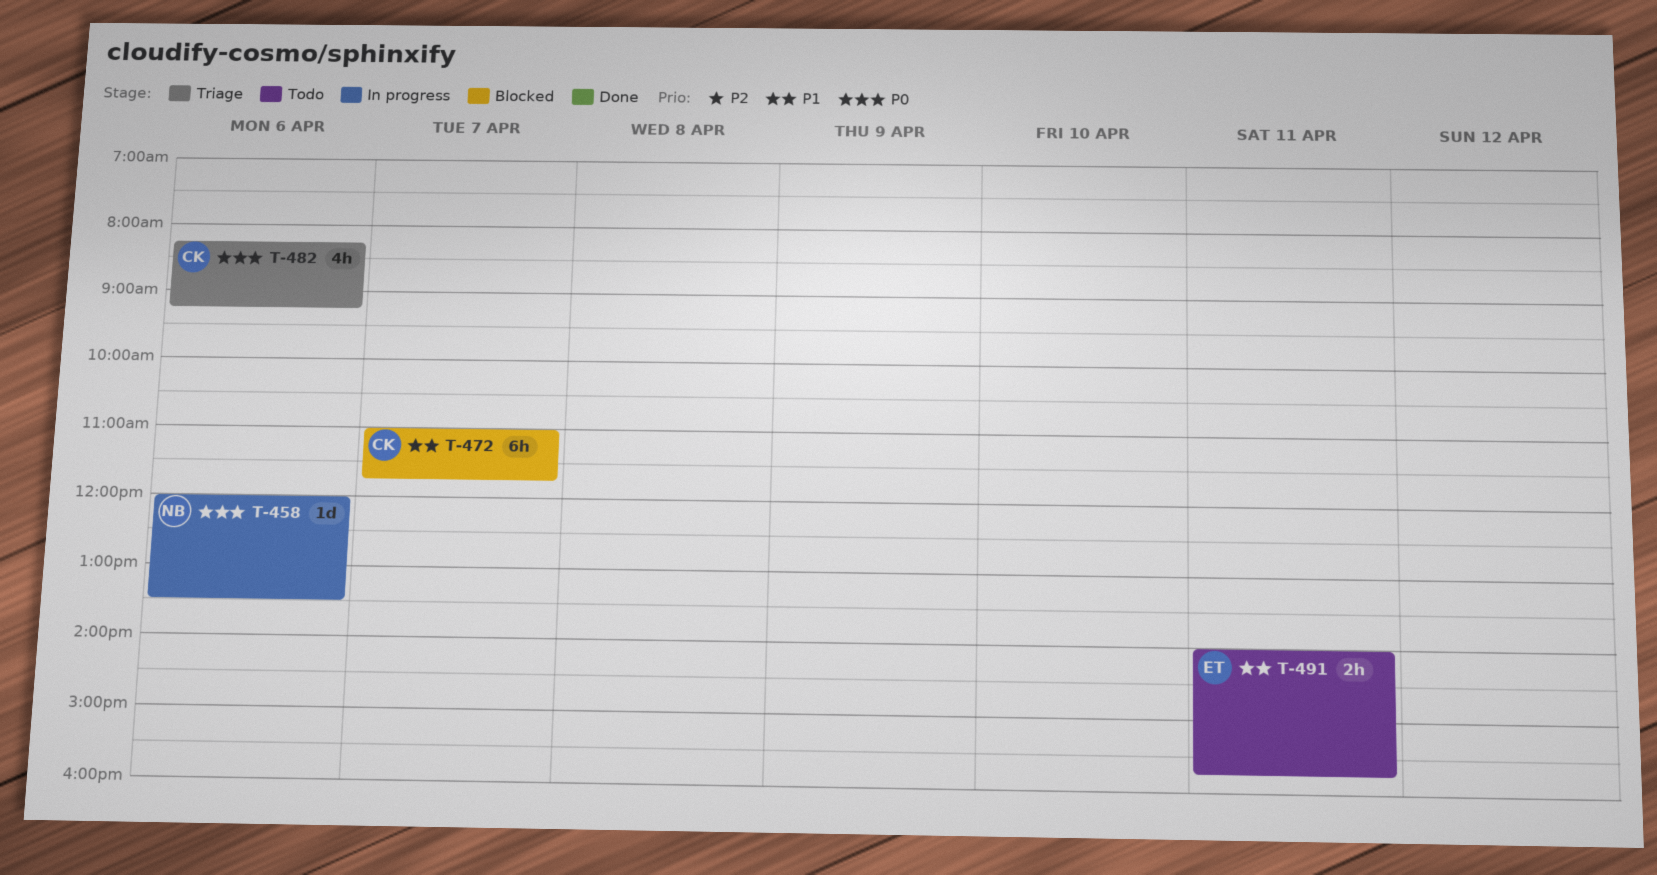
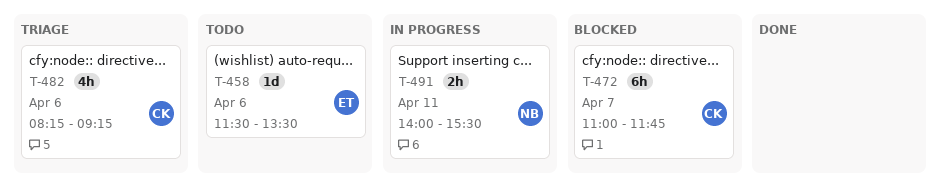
T-458, status: In progress -> Todo
T-458, owner: NB -> ET
T-458, begins: 12:00 -> 11:30
T-491, status: Todo -> In progress
T-491, owner: ET -> NB
T-491, ends: 15:45 -> 15:30

